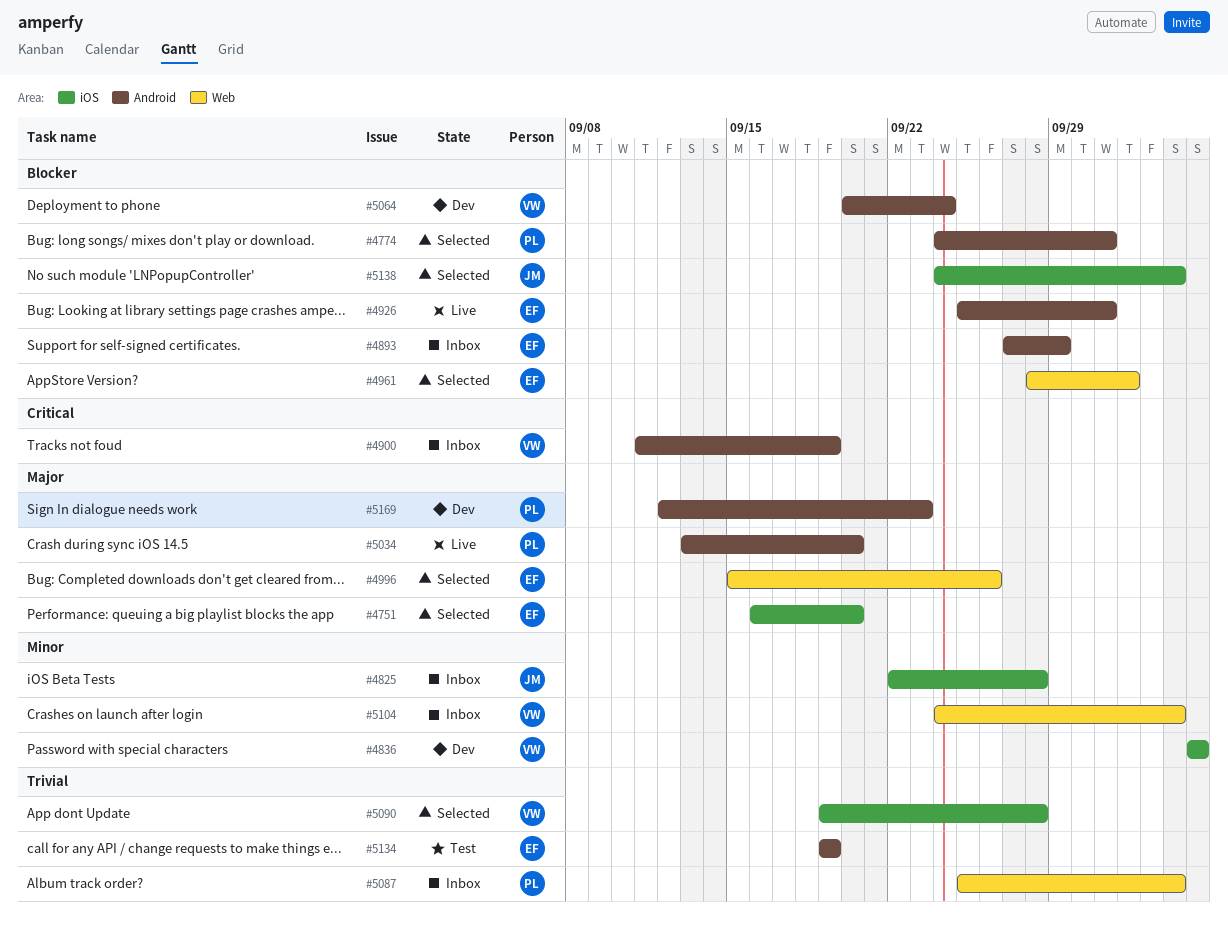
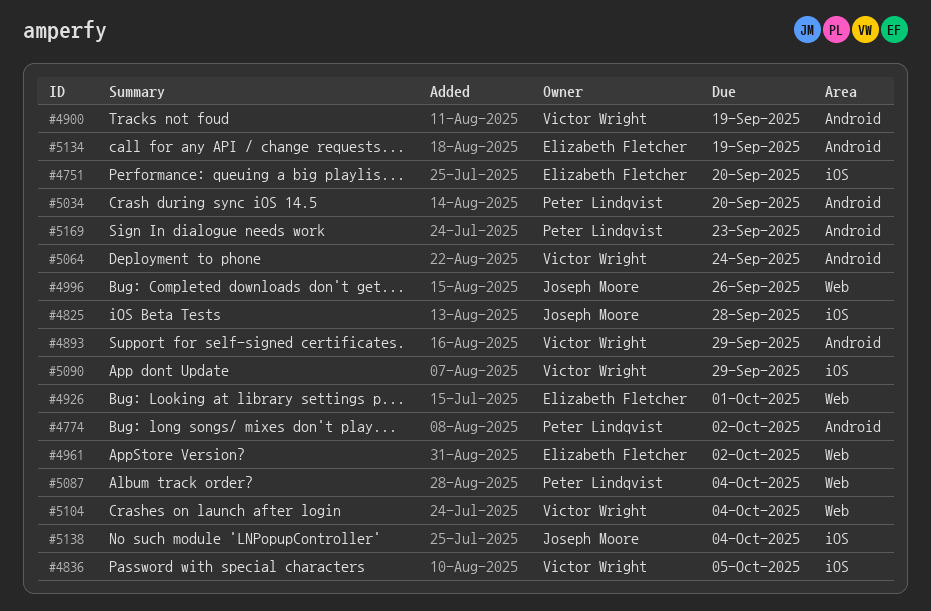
#4774, due: Oct 1 -> Oct 2
#4893, owner: Elizabeth Fletcher -> Victor Wright
#4926, label: Android -> Web
#4996, owner: Elizabeth Fletcher -> Joseph Moore
#5090, due: Sep 28 -> Sep 29

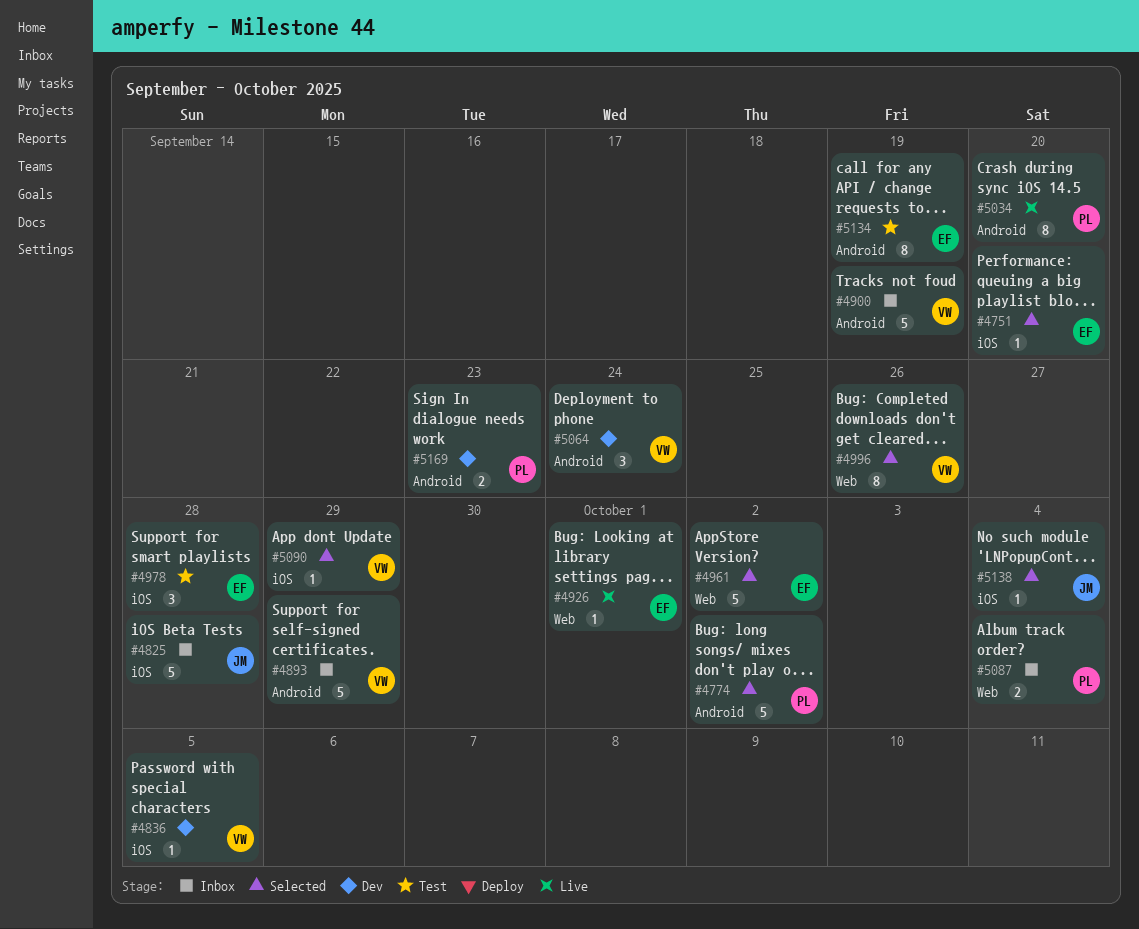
#4978: none -> present
#4996, owner: Joseph Moore -> Victor Wright
#5104: present -> none

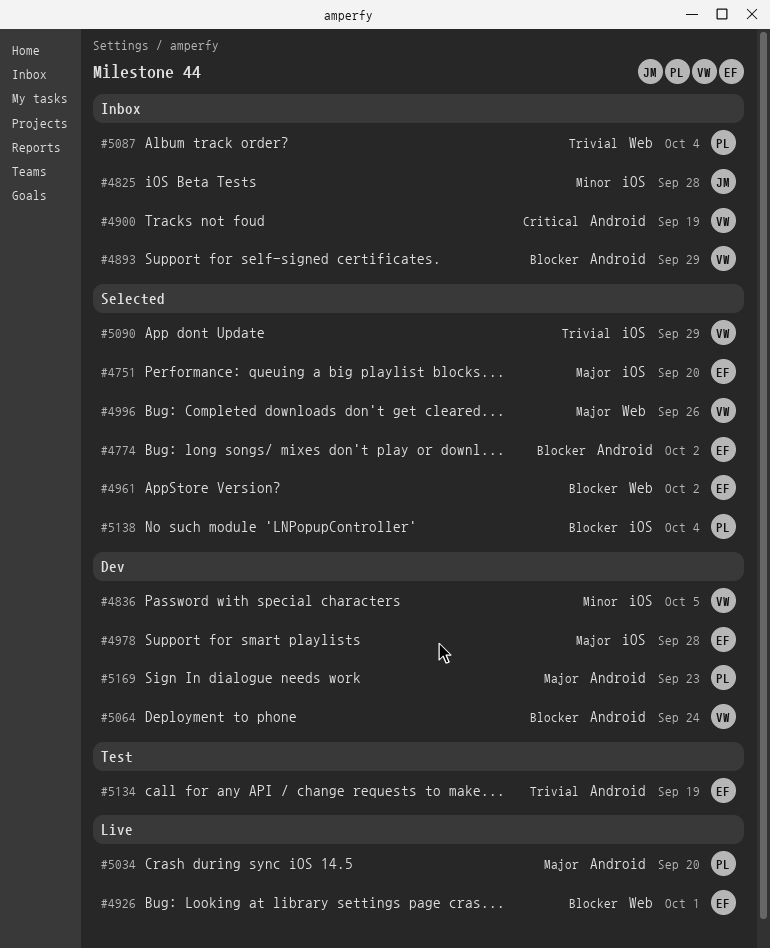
#4774, owner: PL -> EF
#4978, status: Test -> Dev
#5138, owner: JM -> PL

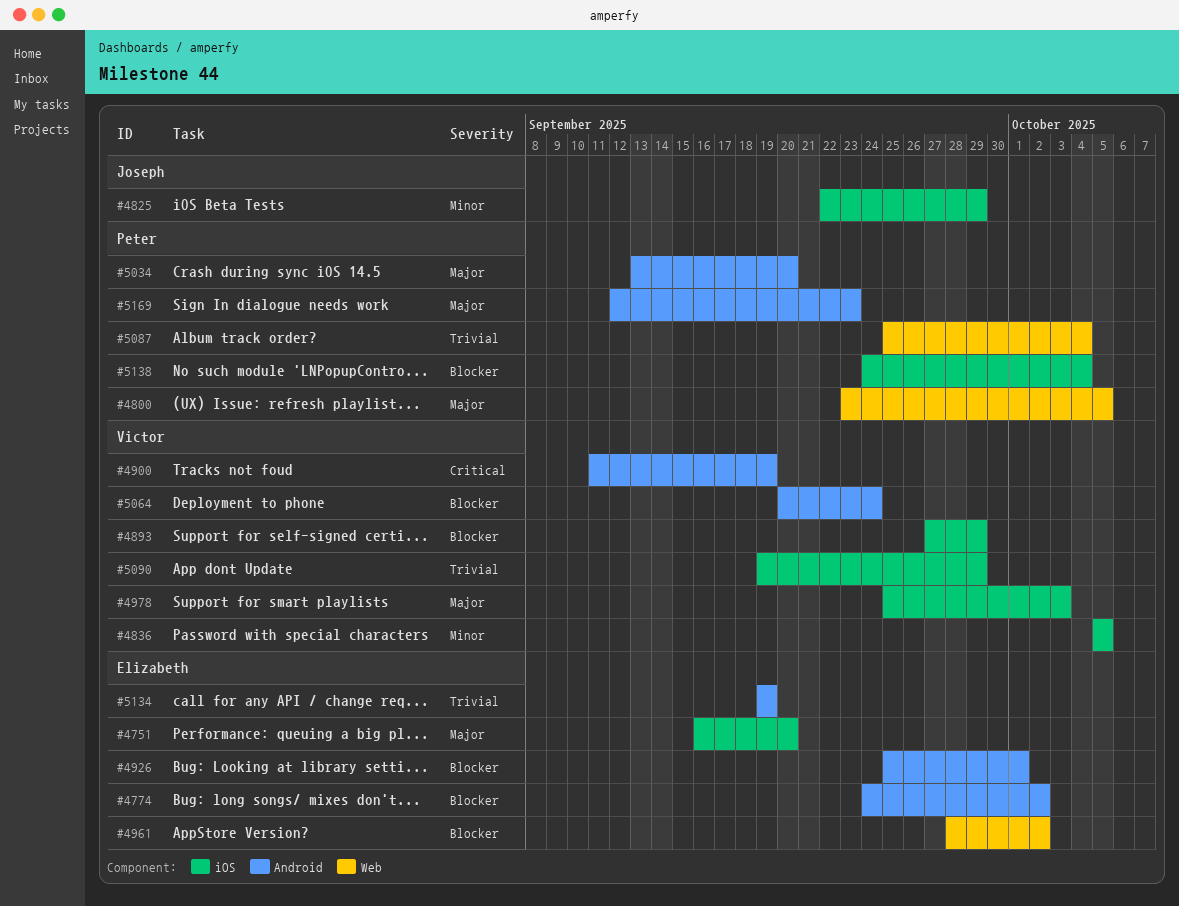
#4800: none -> present
#4825, due: Sep 28 -> Sep 29
#4893, label: Android -> iOS
#4926, label: Web -> Android
#4978, owner: Elizabeth -> Victor
#4978, due: Sep 28 -> Oct 3
#4996: present -> none

